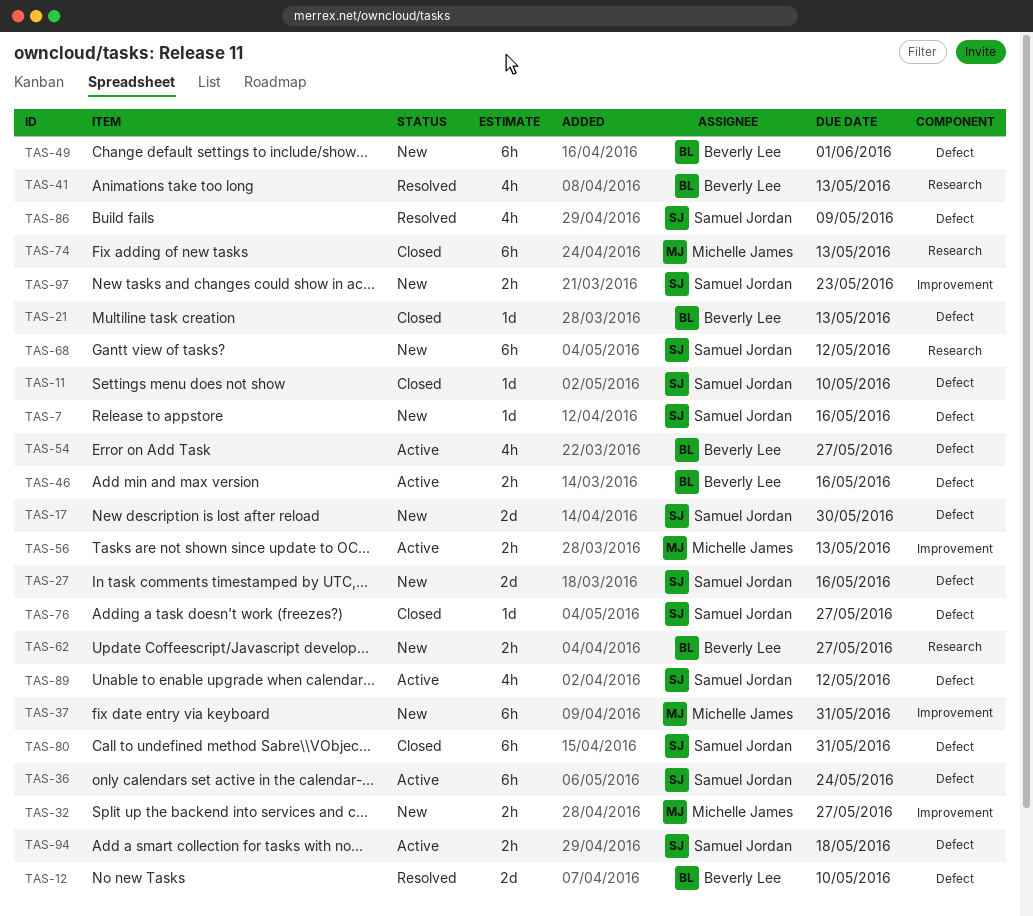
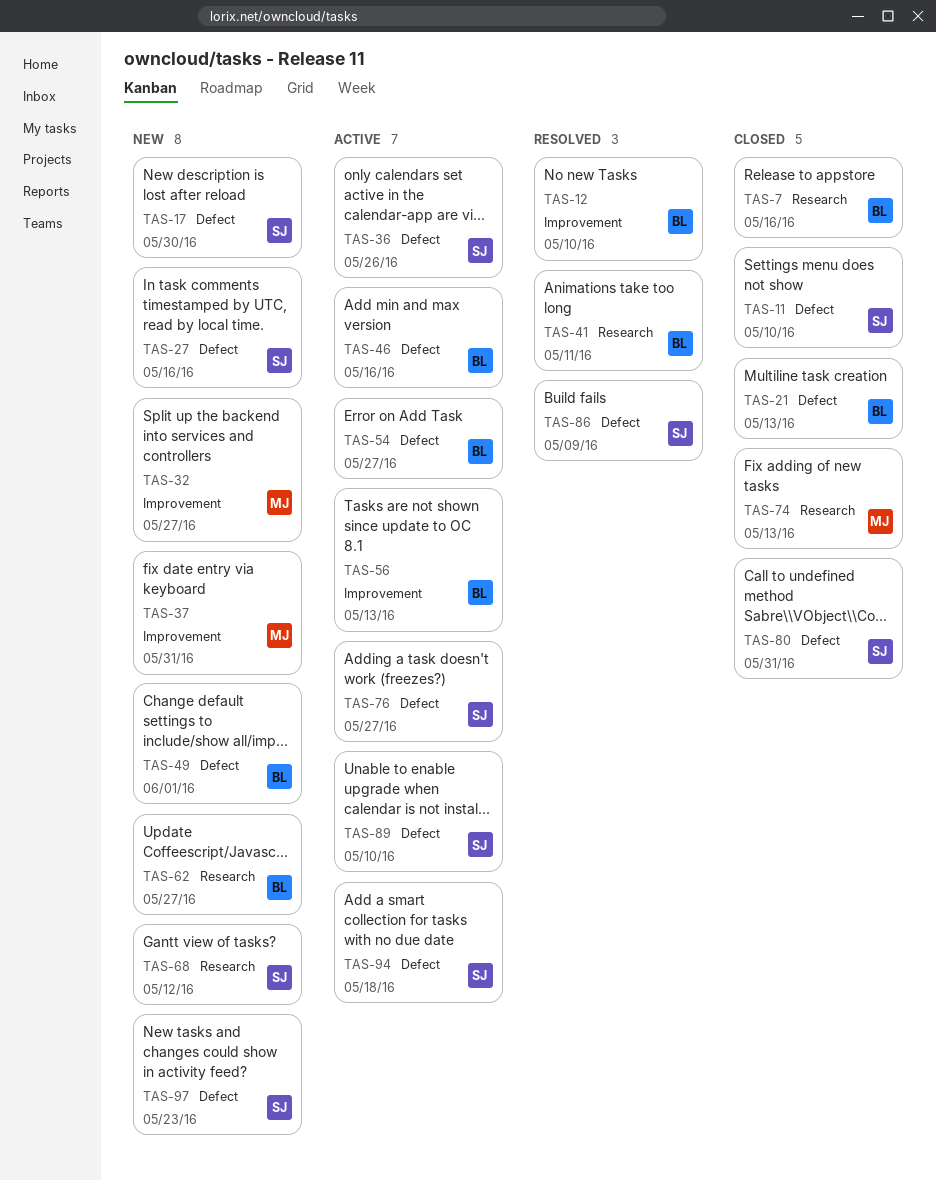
TAS-7, status: New -> Closed
TAS-7, owner: Samuel Jordan -> Beverly Lee
TAS-7, label: Defect -> Research
TAS-12, label: Defect -> Improvement
TAS-36, due: May 24 -> May 26
TAS-41, due: May 13 -> May 11
TAS-56, owner: Michelle James -> Beverly Lee
TAS-76, status: Closed -> Active
TAS-89, due: May 12 -> May 10
TAS-97, label: Improvement -> Defect

